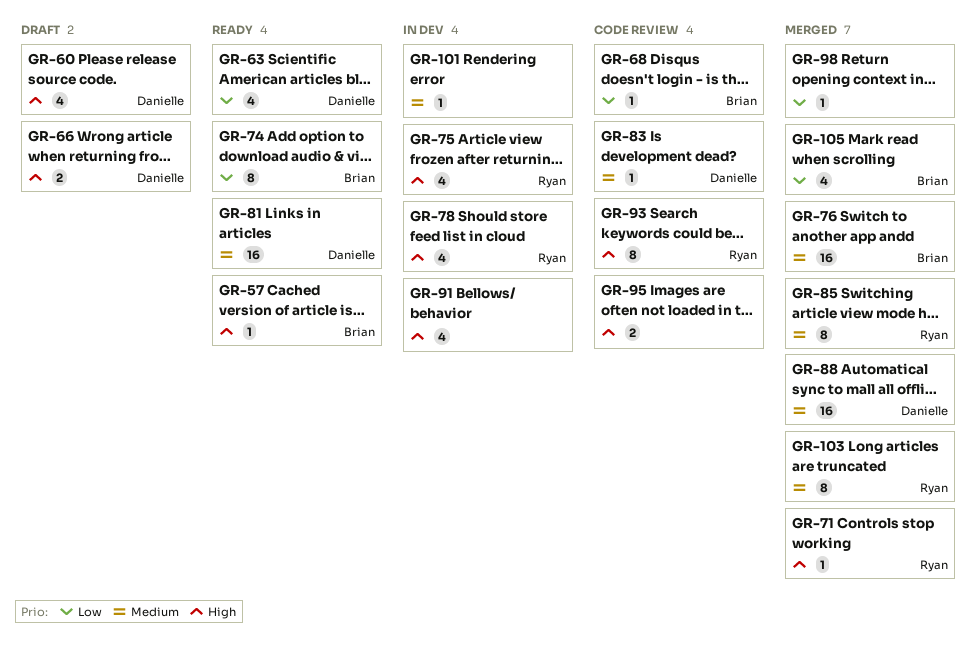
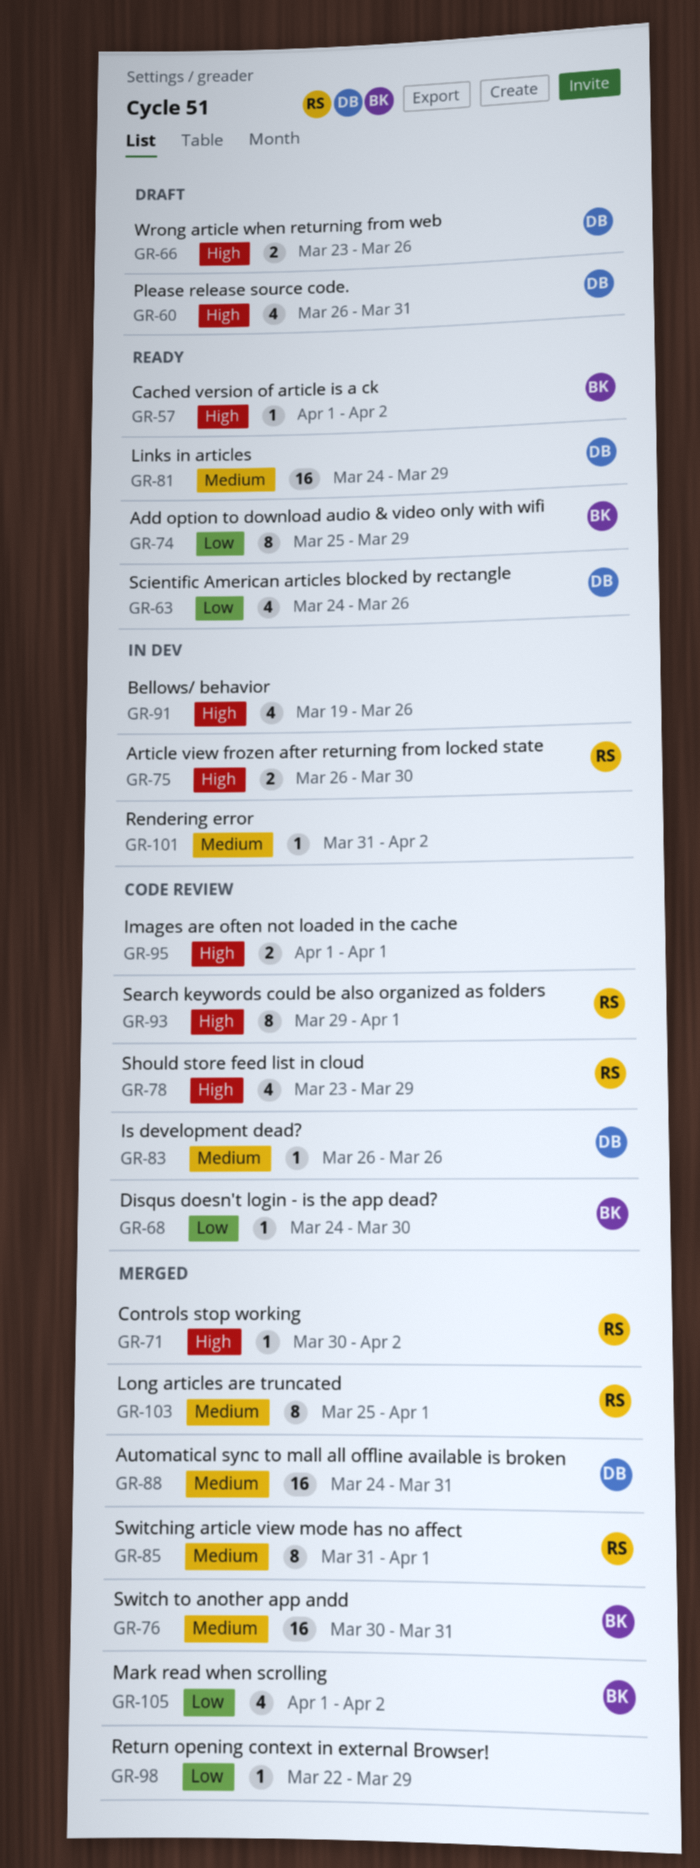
GR-75, estimate: 4 -> 2
GR-78, status: In dev -> Code review

